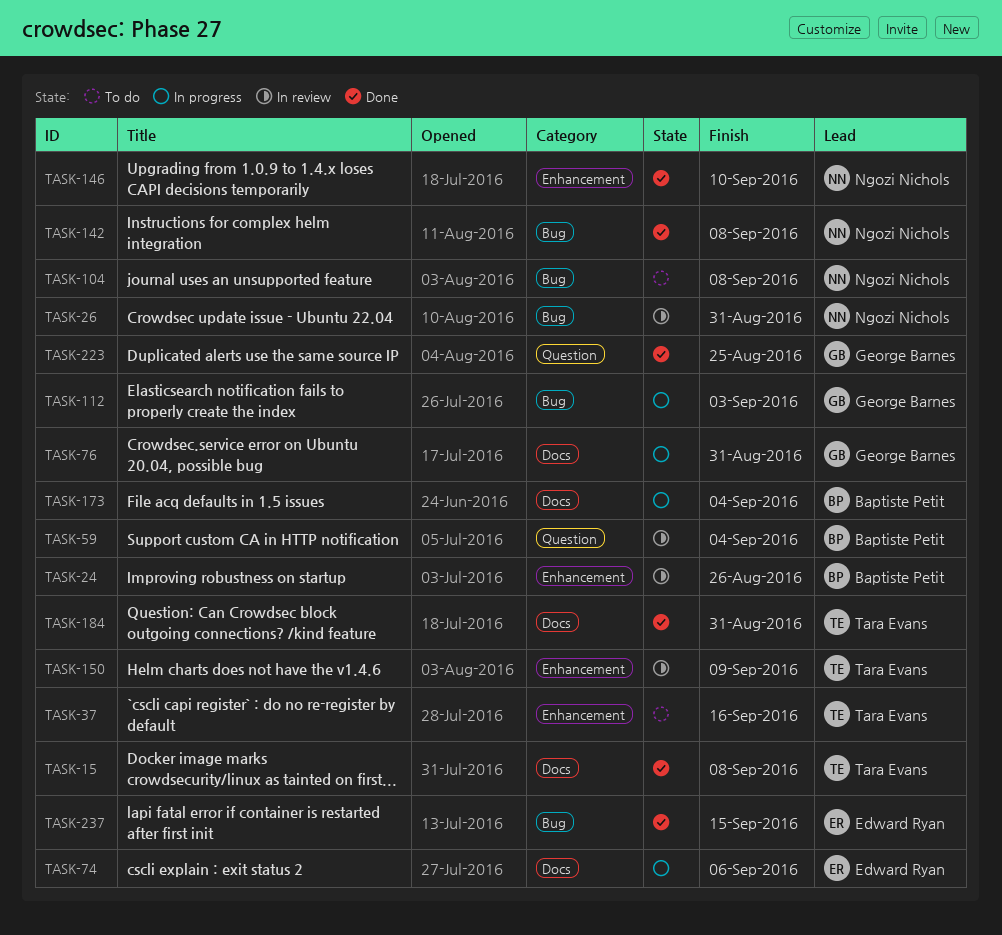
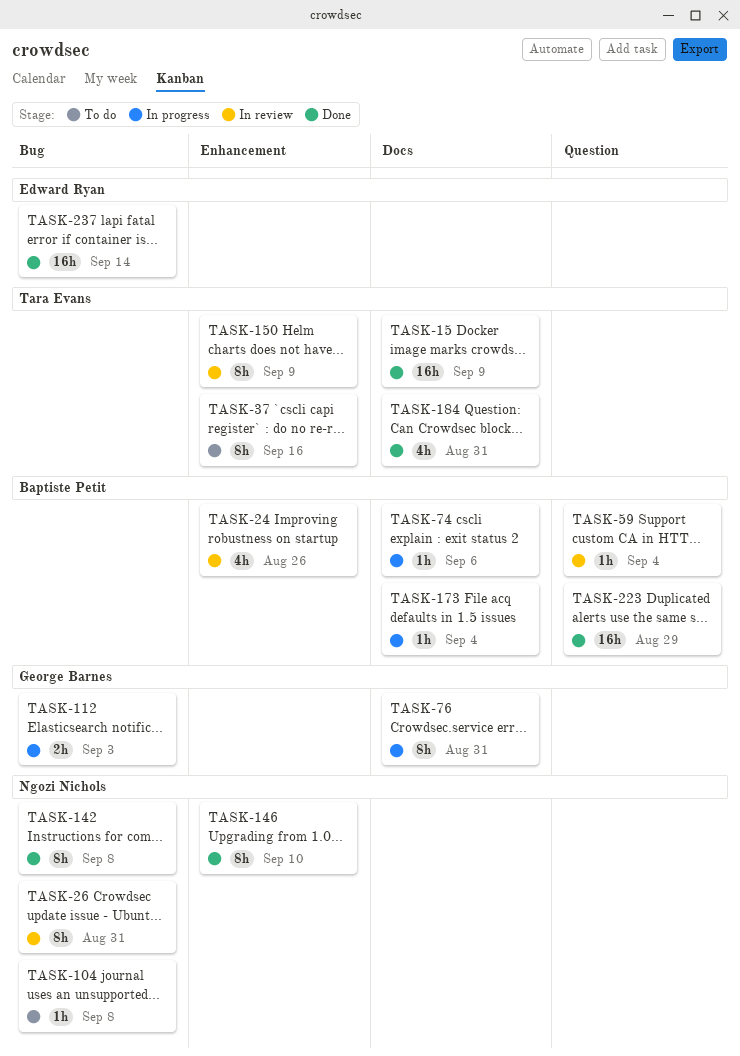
TASK-15, due: Sep 8 -> Sep 9
TASK-74, owner: Edward Ryan -> Baptiste Petit
TASK-223, owner: George Barnes -> Baptiste Petit
TASK-223, due: Aug 25 -> Aug 29
TASK-237, due: Sep 15 -> Sep 14

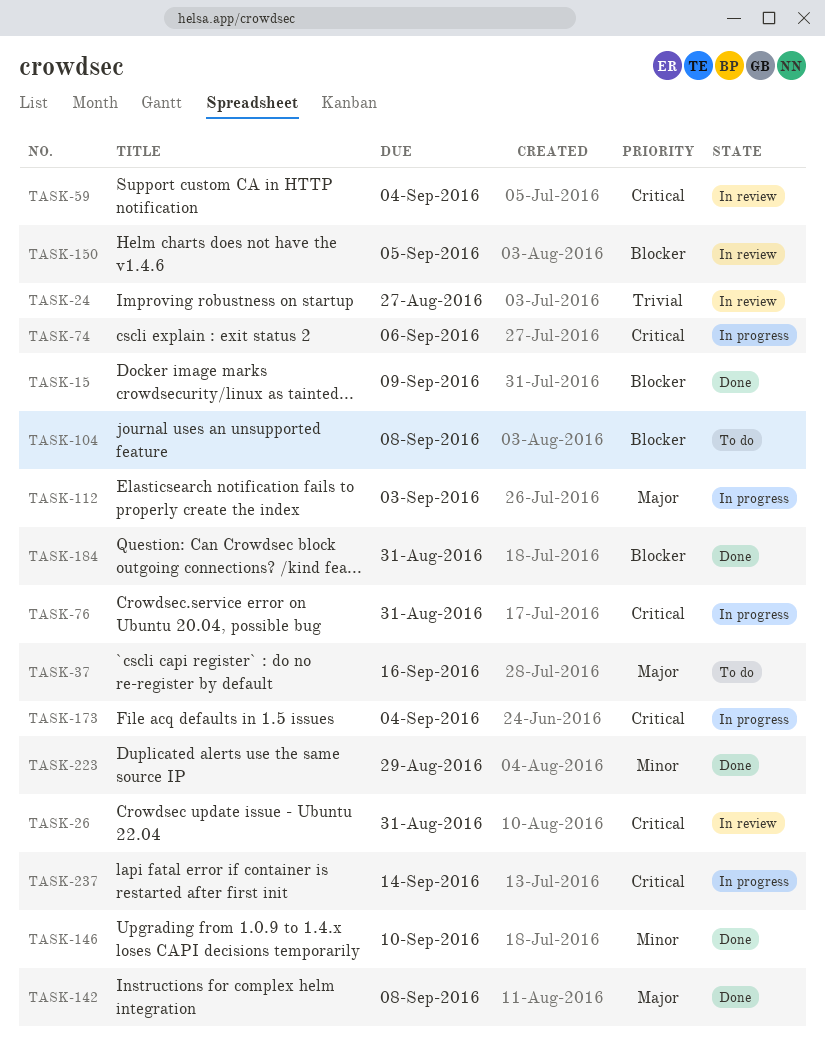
TASK-24, due: Aug 26 -> Aug 27
TASK-150, due: Sep 9 -> Sep 5
TASK-237, status: Done -> In progress

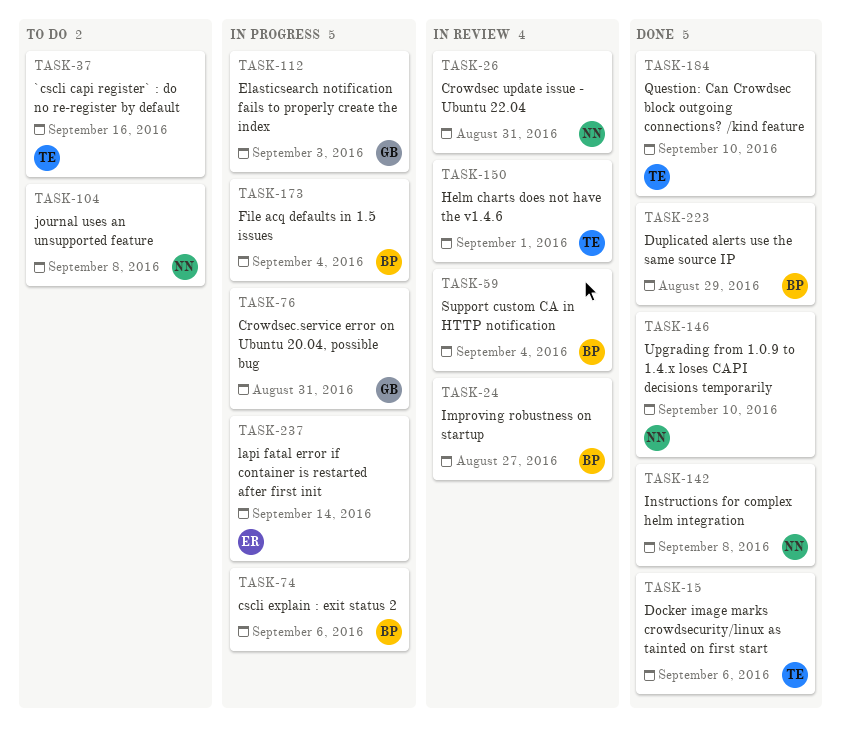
TASK-15, due: Sep 9 -> Sep 6
TASK-150, due: Sep 5 -> Sep 1
TASK-184, due: Aug 31 -> Sep 10

